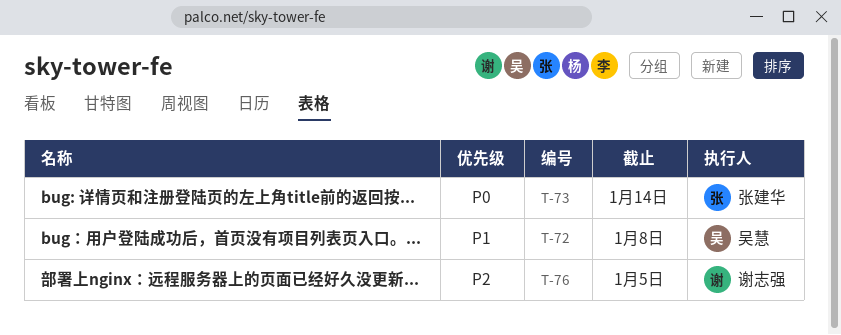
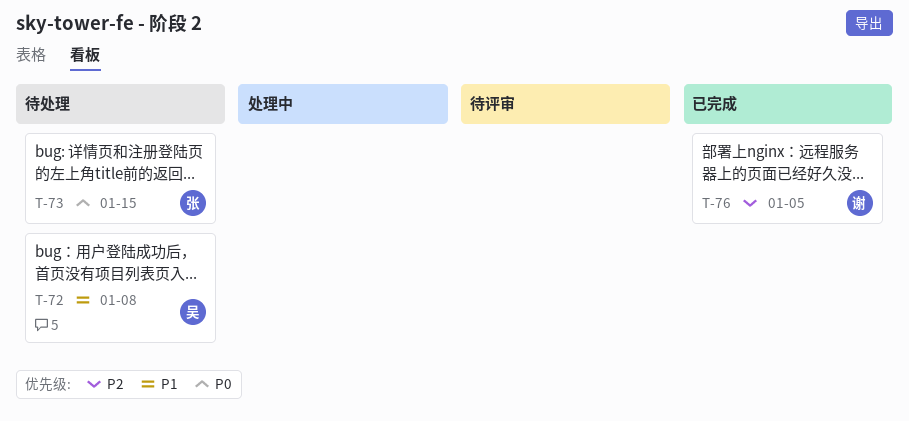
T-73, due: Jan 14 -> Jan 15

